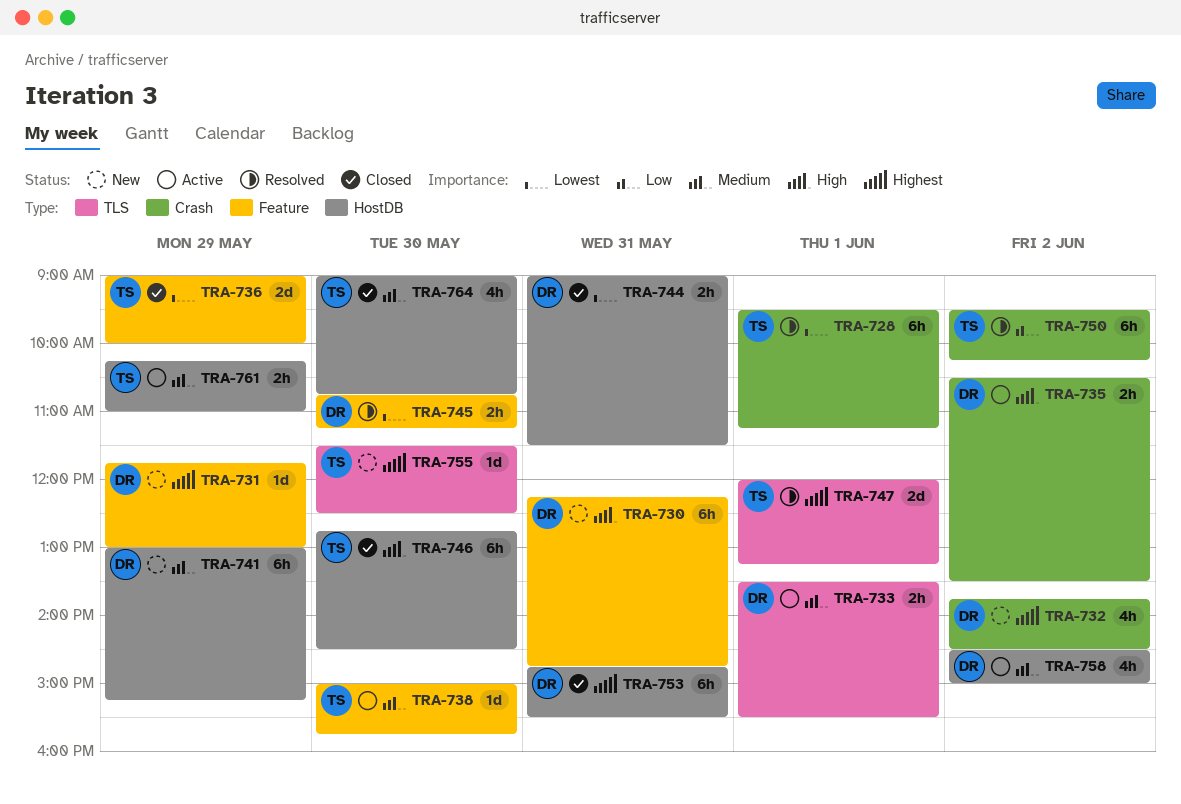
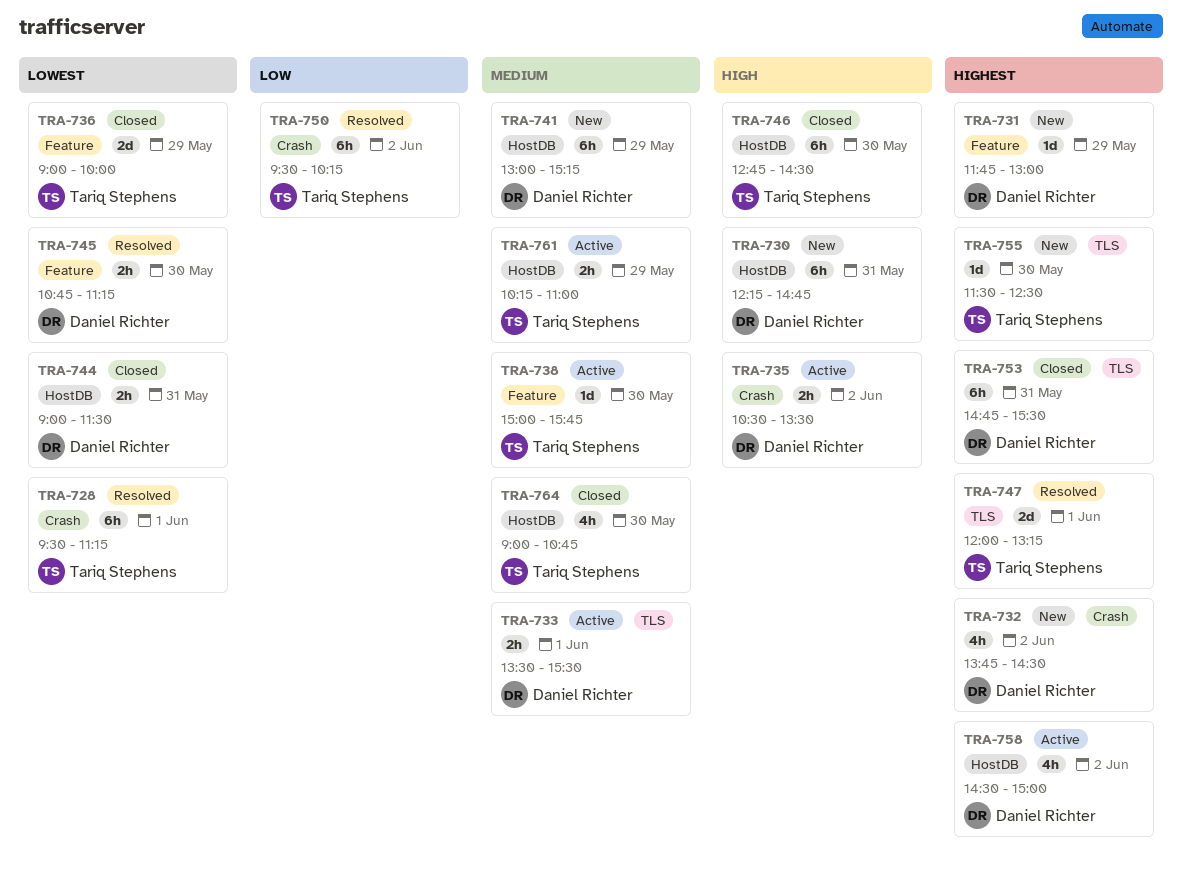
TRA-730, label: Feature -> HostDB
TRA-753, label: HostDB -> TLS
TRA-758, priority: Medium -> Highest

